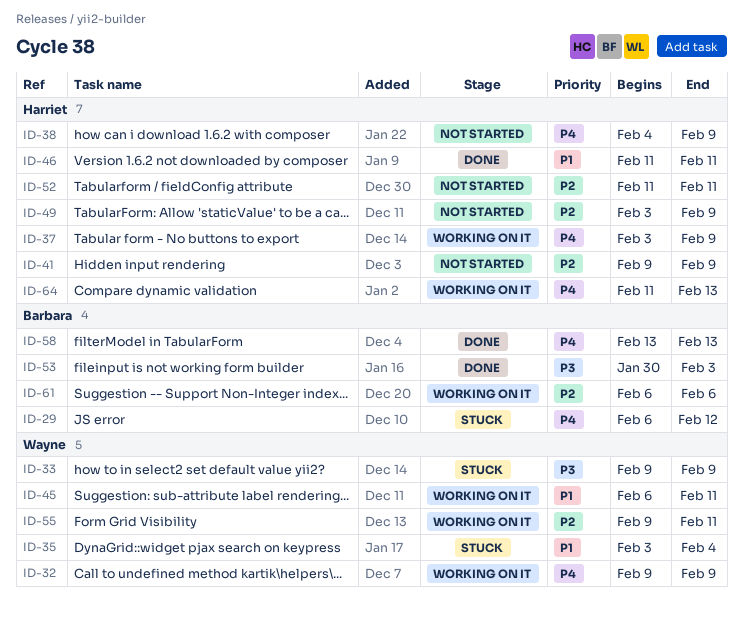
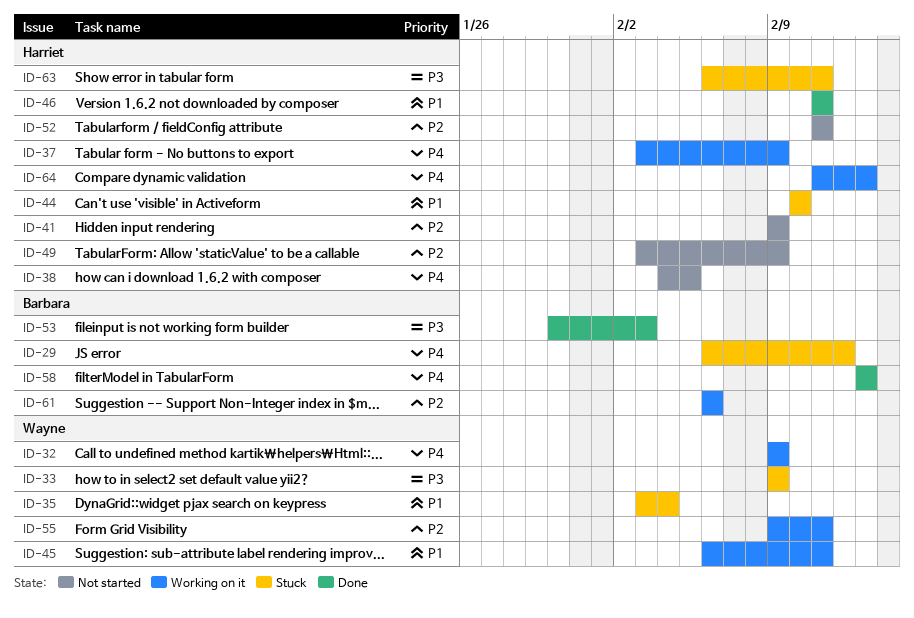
ID-38, due: Feb 9 -> Feb 5
ID-44: none -> present
ID-63: none -> present

